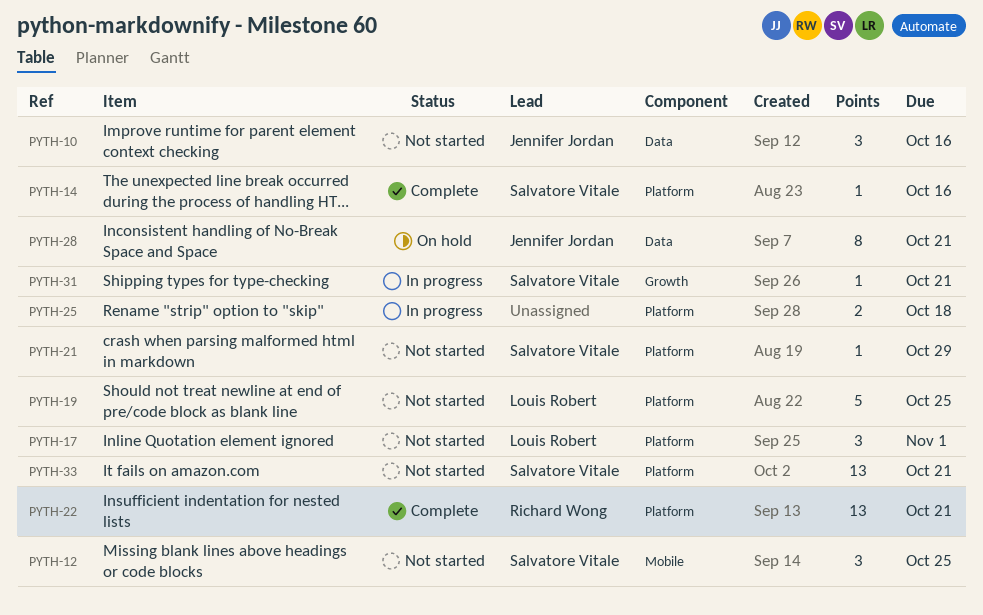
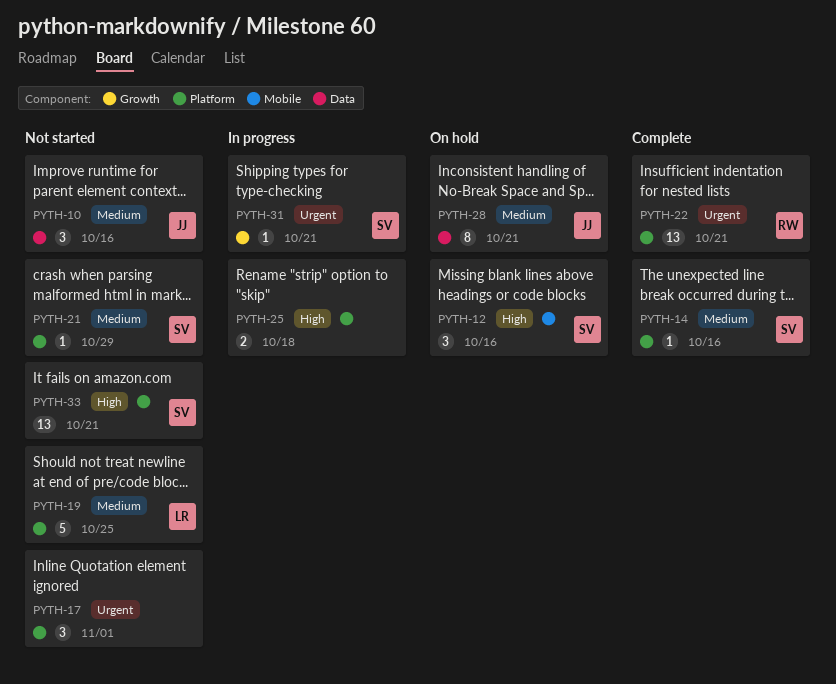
PYTH-12, status: Not started -> On hold
PYTH-12, due: Oct 25 -> Oct 16
PYTH-17, owner: Louis Robert -> none

